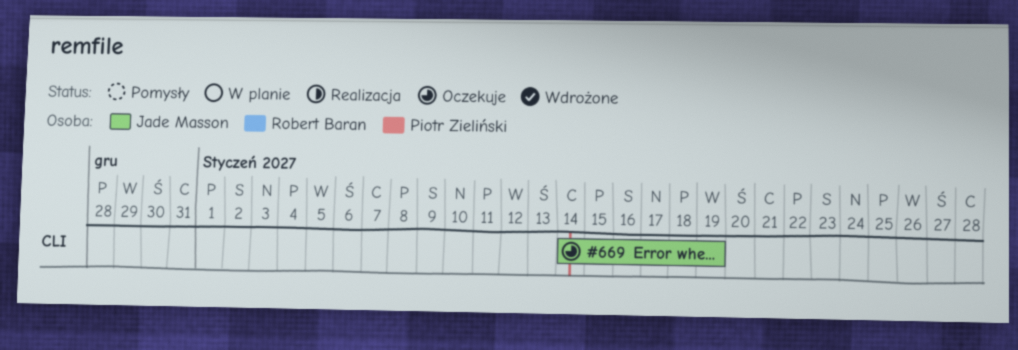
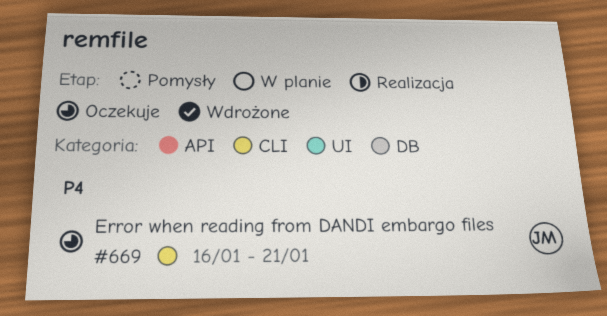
#669, start: Jan 14 -> Jan 16
#669, due: Jan 19 -> Jan 21

